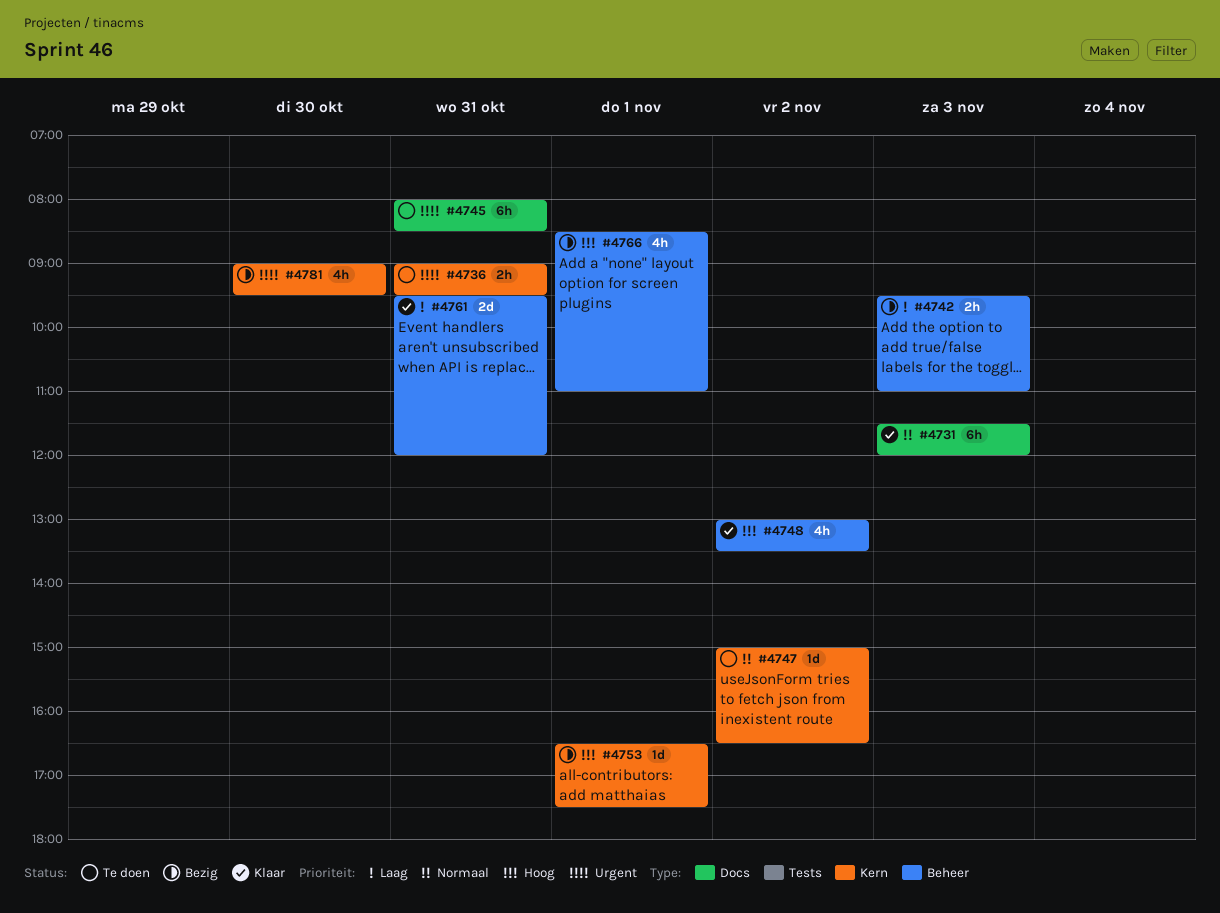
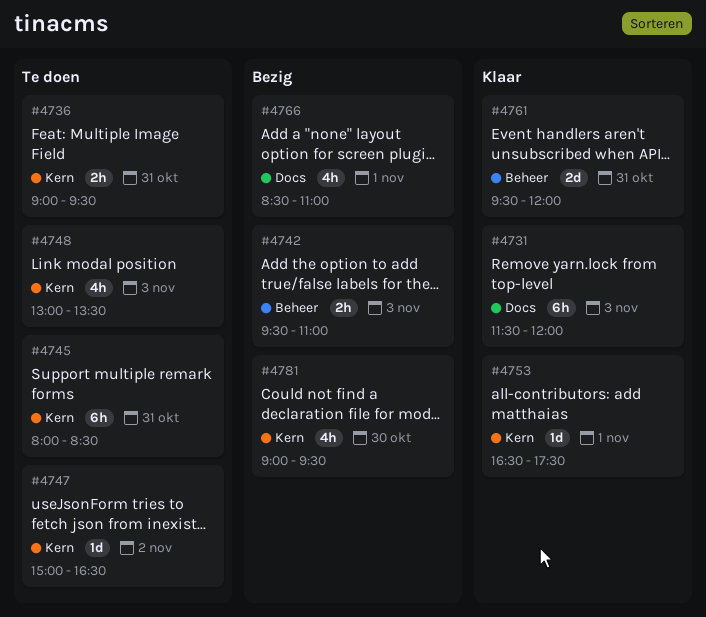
#4745, label: Docs -> Kern
#4748, status: Klaar -> Te doen
#4748, label: Beheer -> Kern
#4748, day: Nov 2 -> Nov 3
#4753, status: Bezig -> Klaar
#4766, label: Beheer -> Docs

